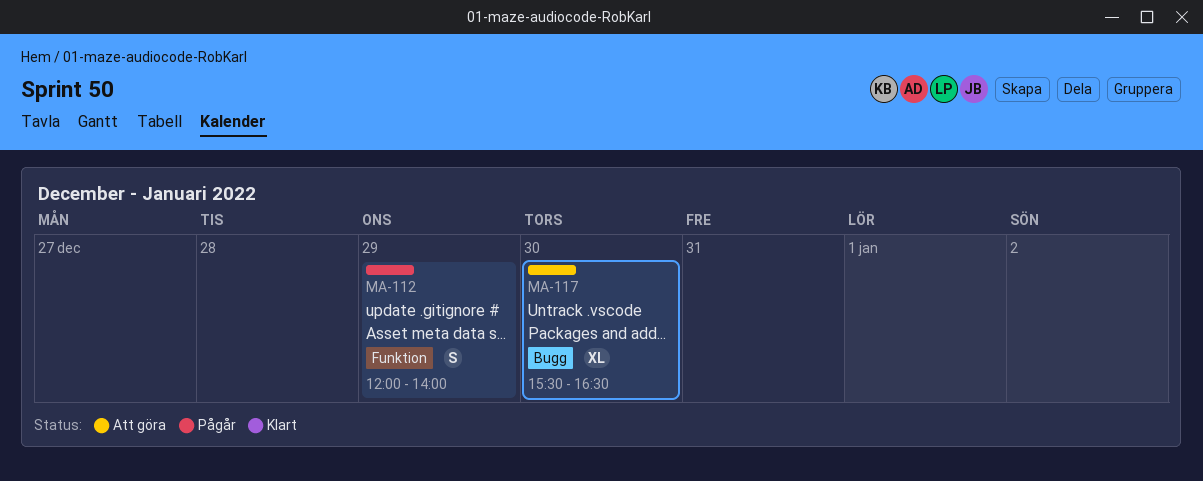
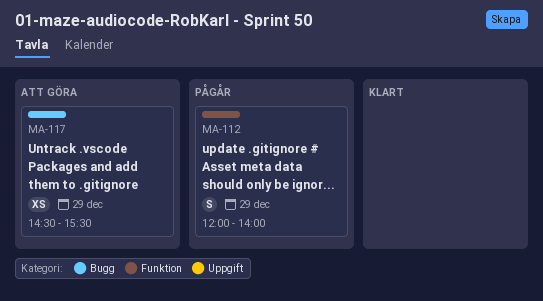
MA-117, estimate: XL -> XS
MA-117, day: Dec 30 -> Dec 29
MA-117, begins: 15:30 -> 14:30
MA-117, ends: 16:30 -> 15:30

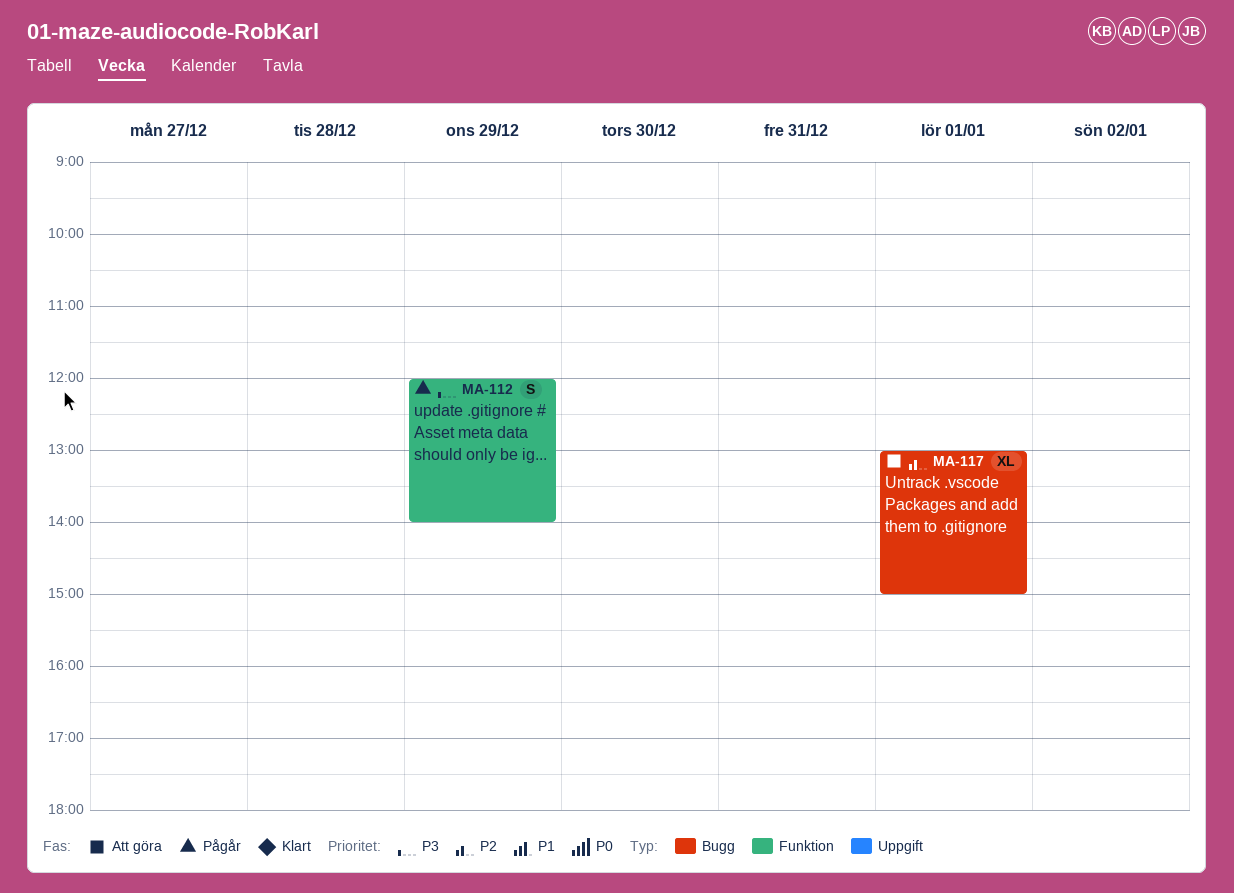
MA-117, estimate: XS -> XL
MA-117, day: Dec 29 -> Jan 1
MA-117, begins: 14:30 -> 13:00
MA-117, ends: 15:30 -> 15:00

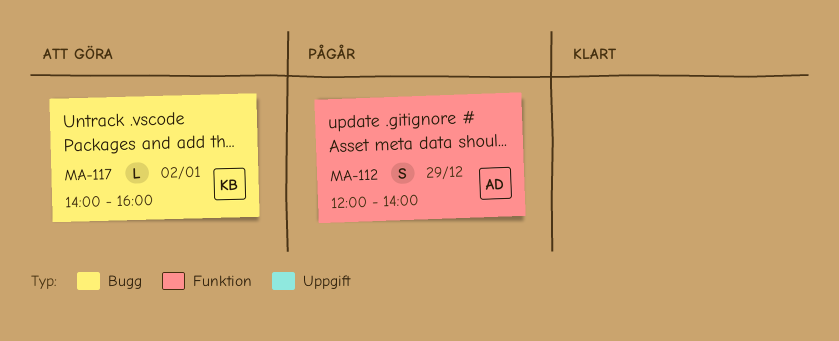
MA-117, estimate: XL -> L
MA-117, day: Jan 1 -> Jan 2
MA-117, begins: 13:00 -> 14:00
MA-117, ends: 15:00 -> 16:00

